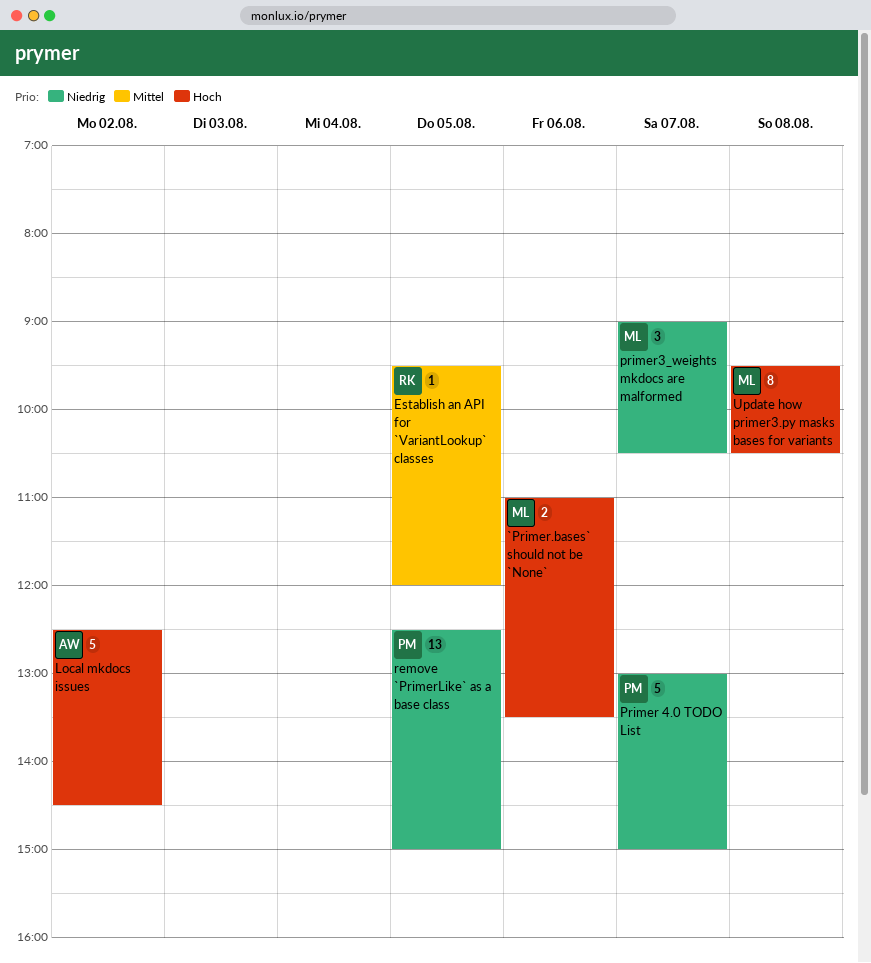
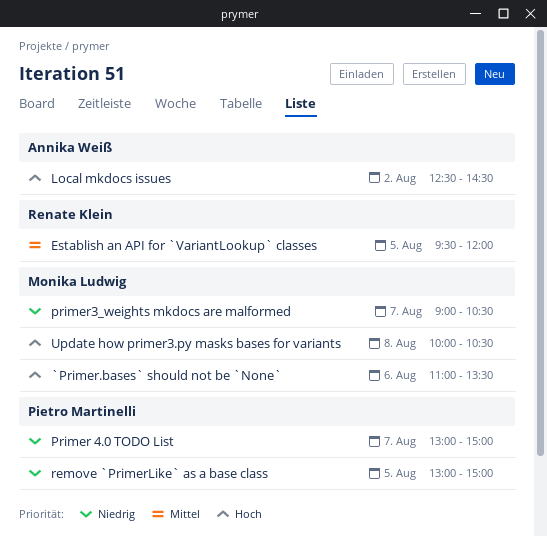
remove `PrimerLike` as a base class, begins: 12:30 -> 13:00
Update how primer3.py masks bases for variants, begins: 09:30 -> 10:00

